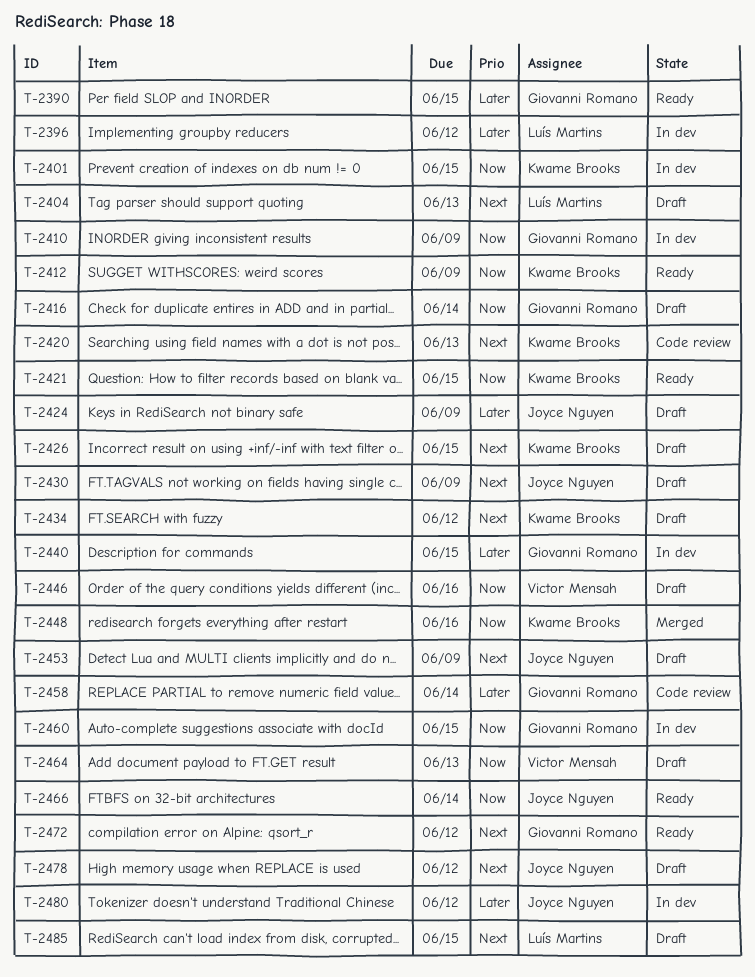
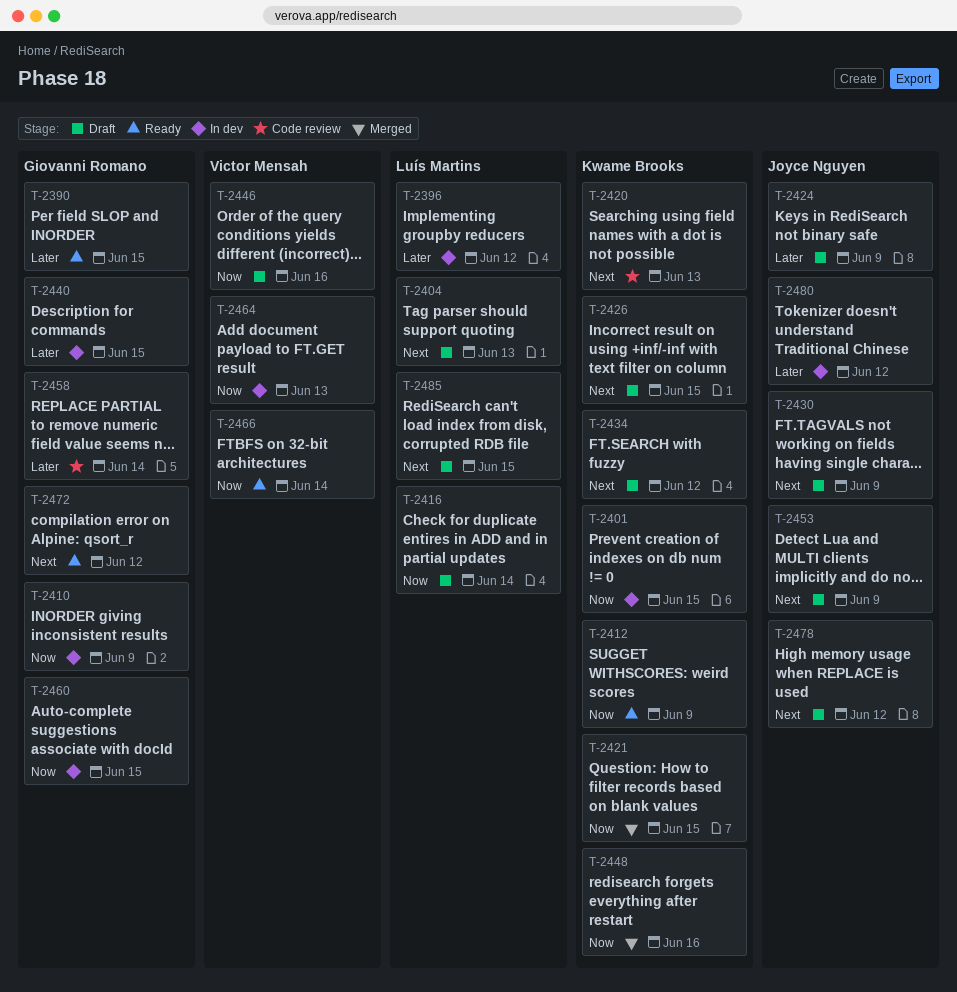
T-2416, owner: Giovanni Romano -> Luís Martins
T-2421, status: Ready -> Merged
T-2464, status: Draft -> In dev
T-2466, owner: Joyce Nguyen -> Victor Mensah

